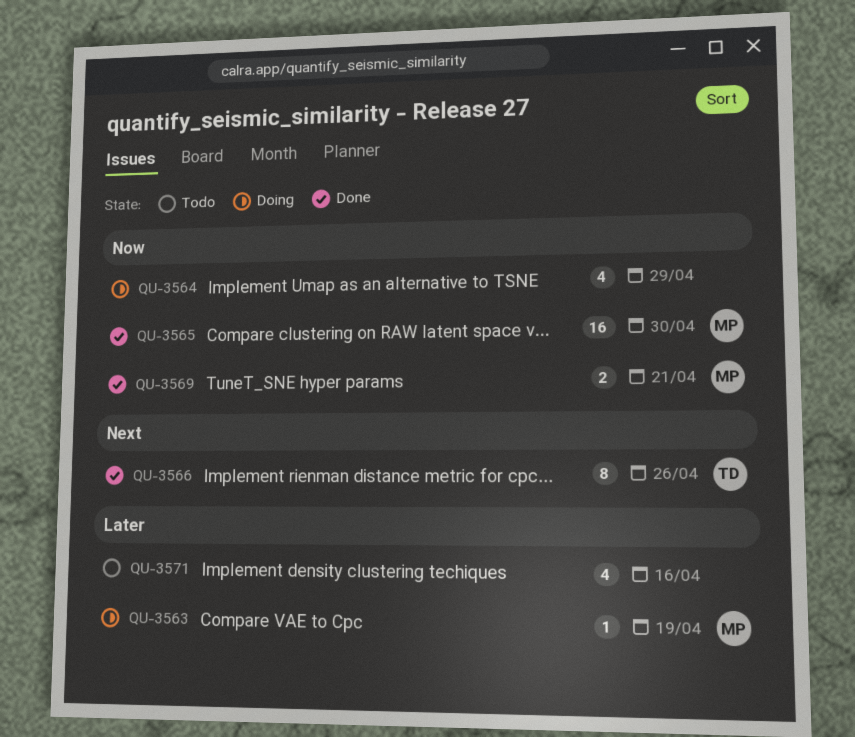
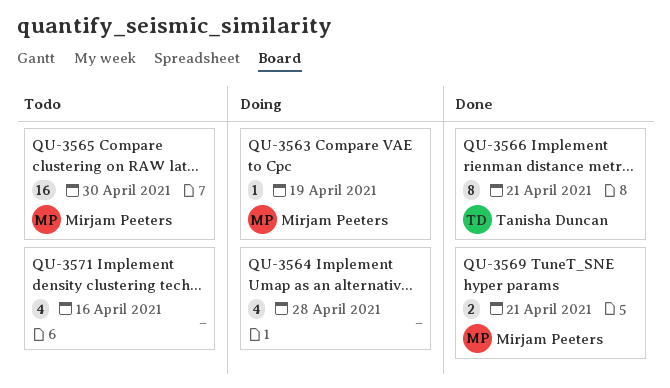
QU-3564, due: Apr 29 -> Apr 28
QU-3565, status: Done -> Todo
QU-3566, due: Apr 26 -> Apr 21

